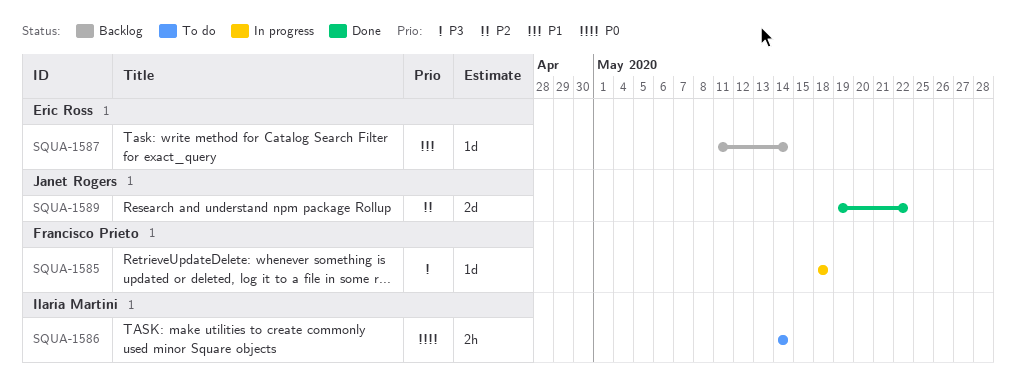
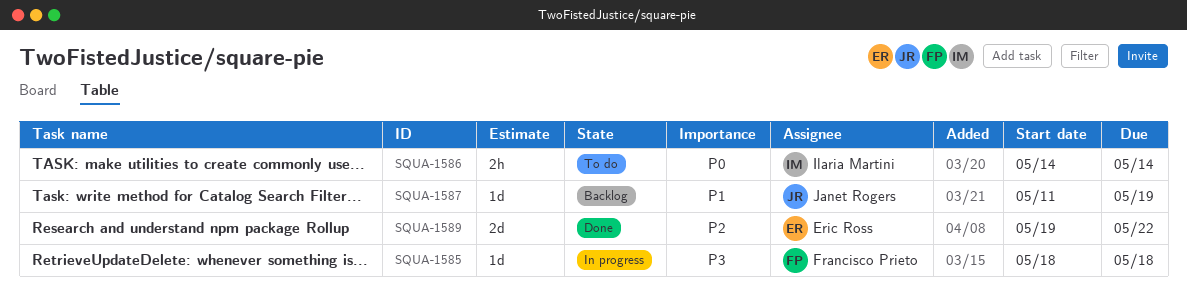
SQUA-1587, owner: Eric Ross -> Janet Rogers
SQUA-1587, due: May 14 -> May 19
SQUA-1589, owner: Janet Rogers -> Eric Ross

